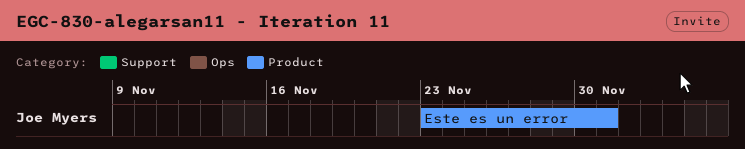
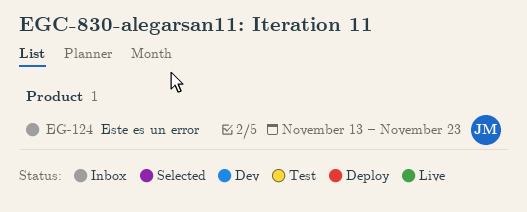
Este es un error, start: Nov 23 -> Nov 13
Este es un error, due: Dec 1 -> Nov 23

